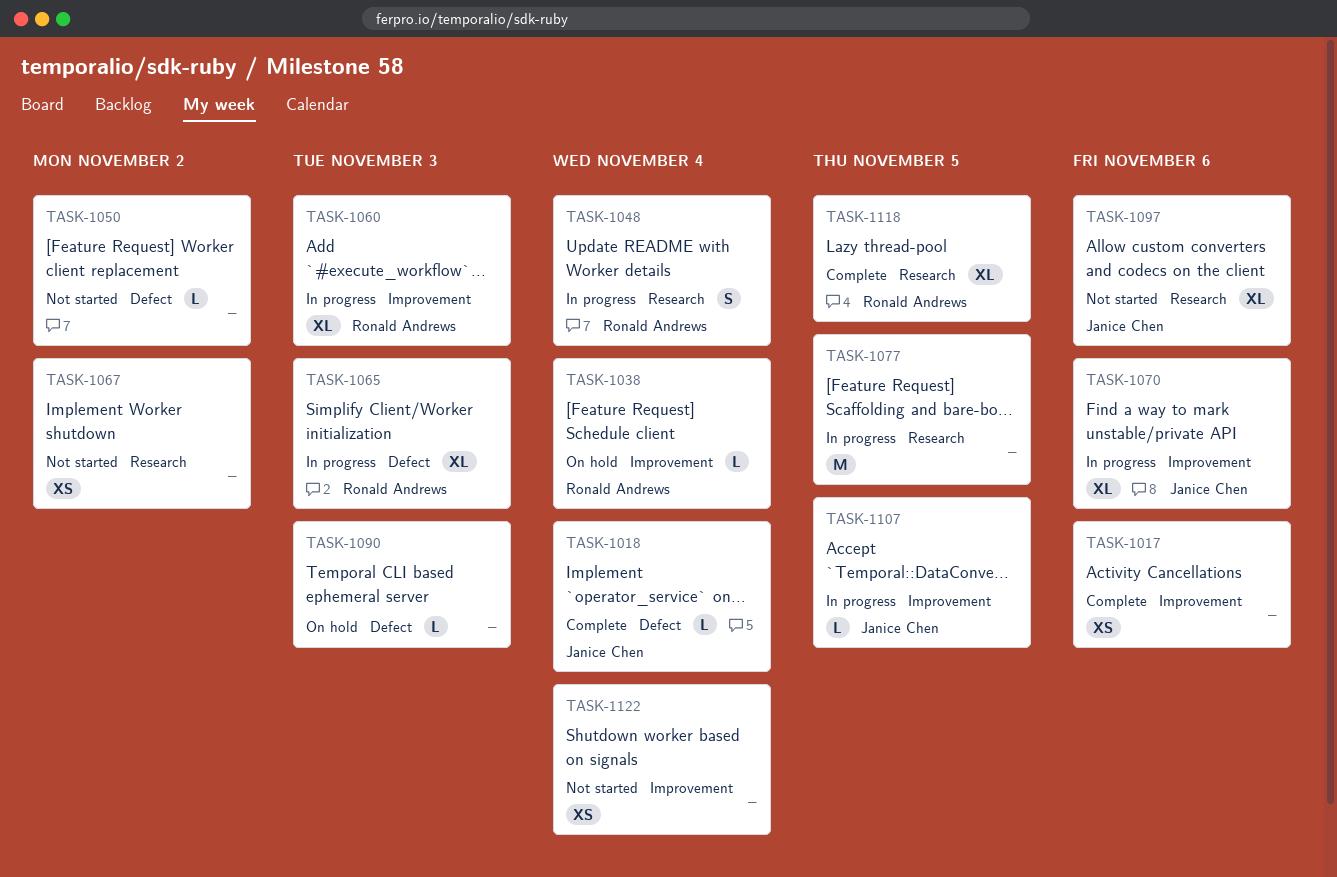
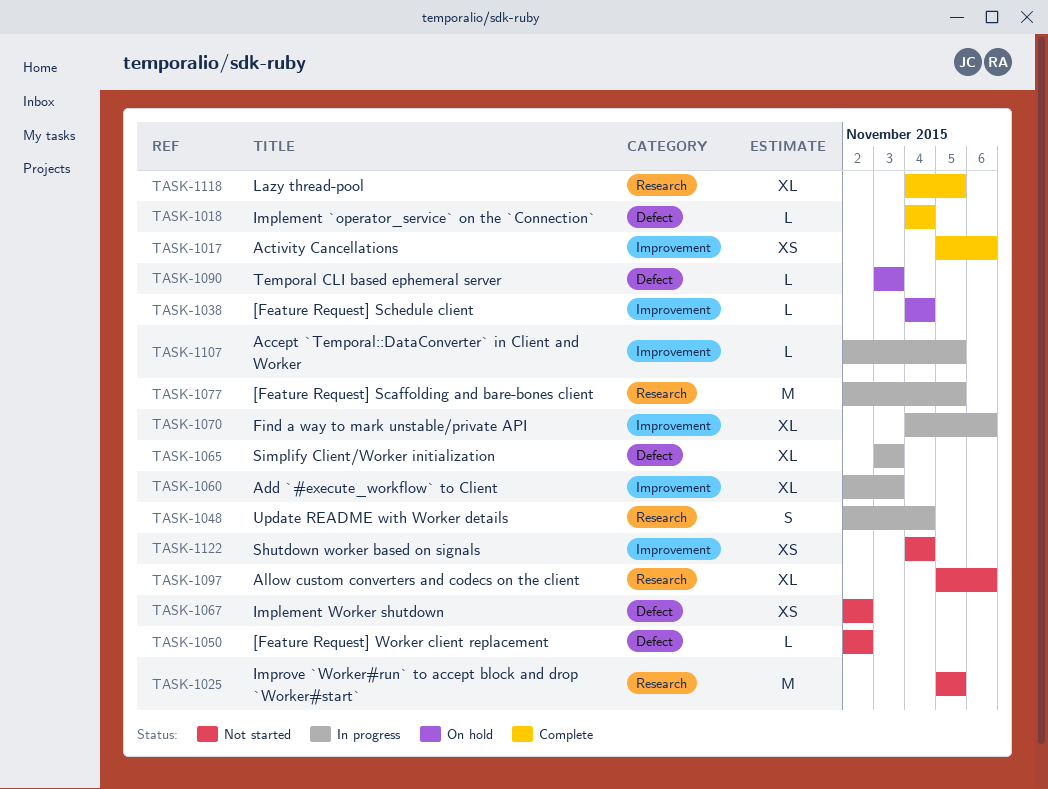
TASK-1025: none -> present
TASK-1067, label: Research -> Defect

